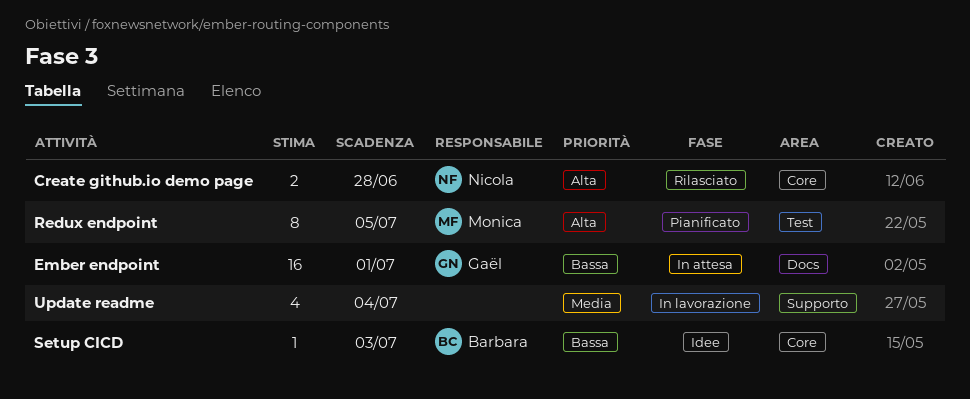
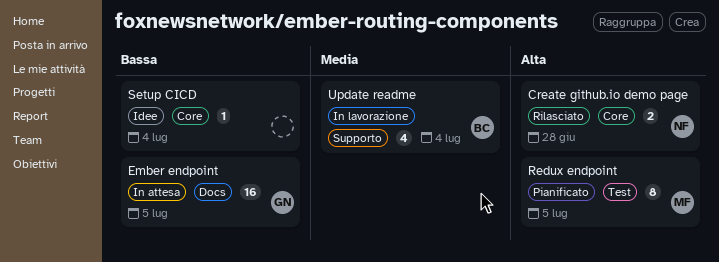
Ember endpoint, due: Jul 1 -> Jul 5
Setup CICD, owner: Barbara -> none
Setup CICD, due: Jul 3 -> Jul 4
Update readme, owner: none -> Barbara

